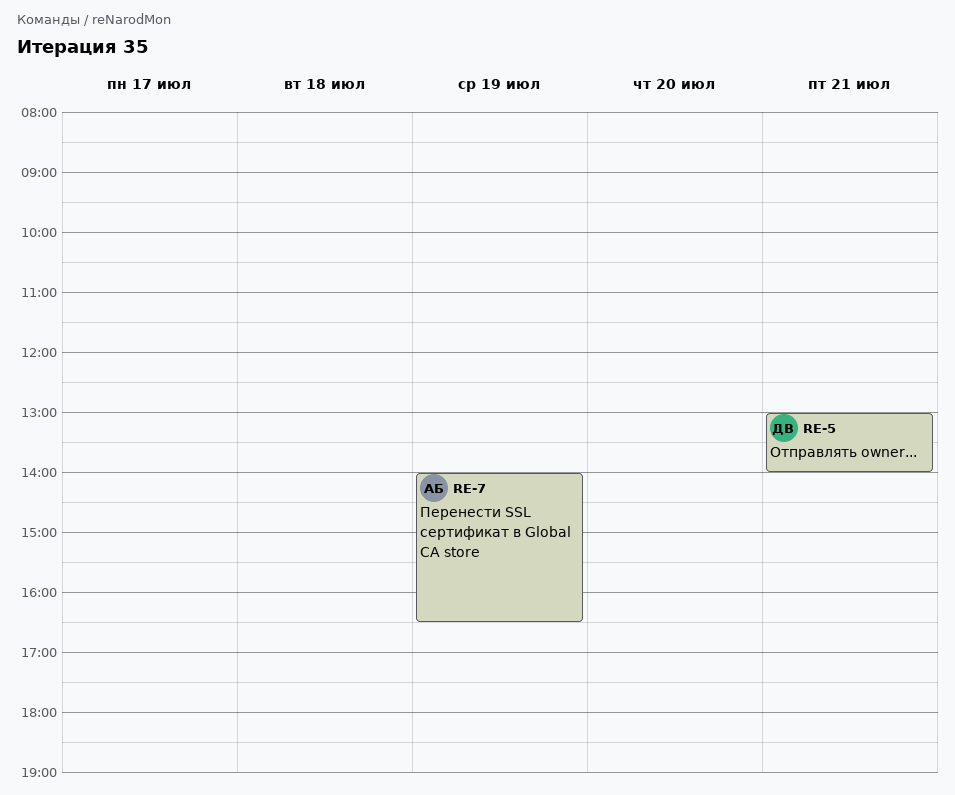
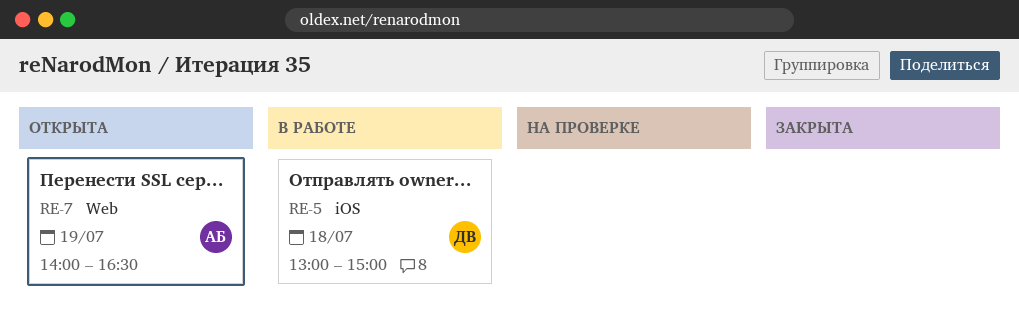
RE-5, day: Jul 21 -> Jul 18
RE-5, ends: 14:00 -> 15:00

